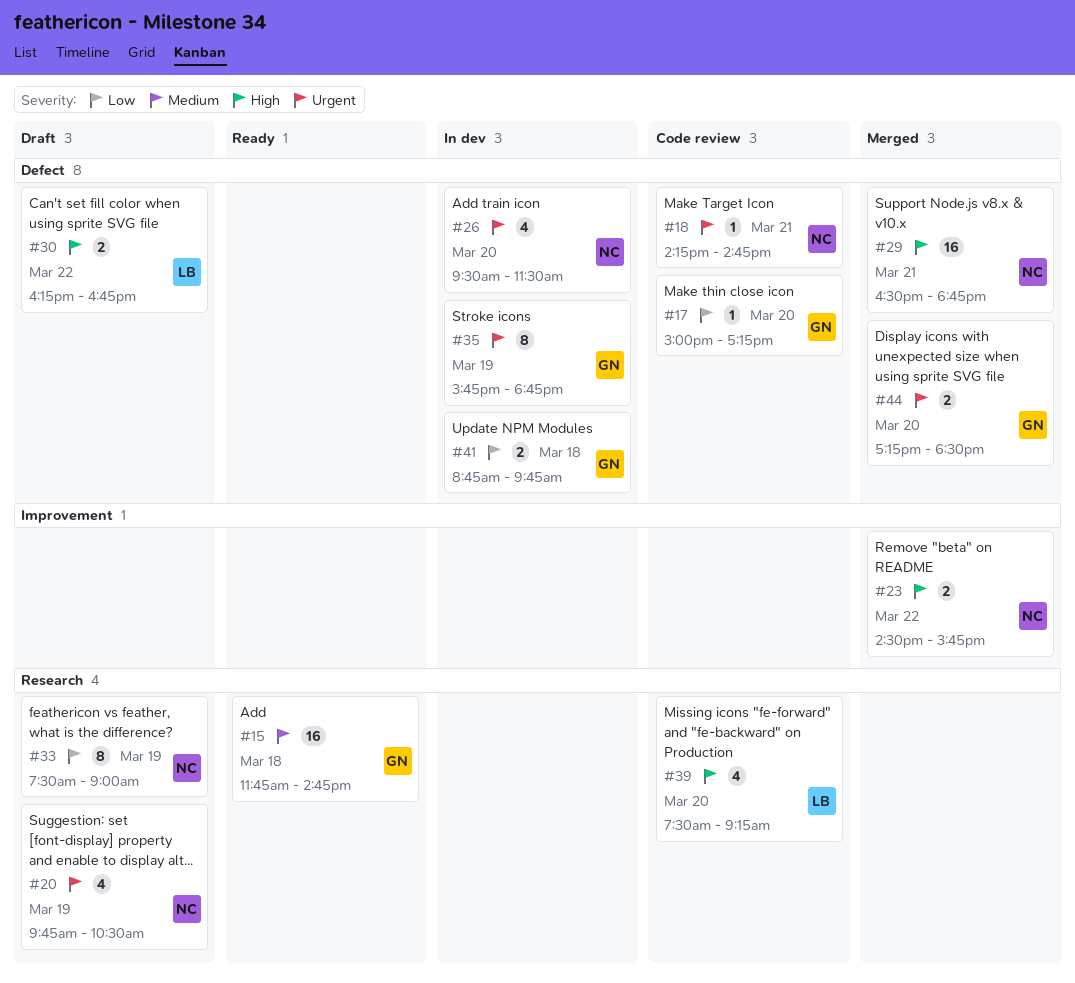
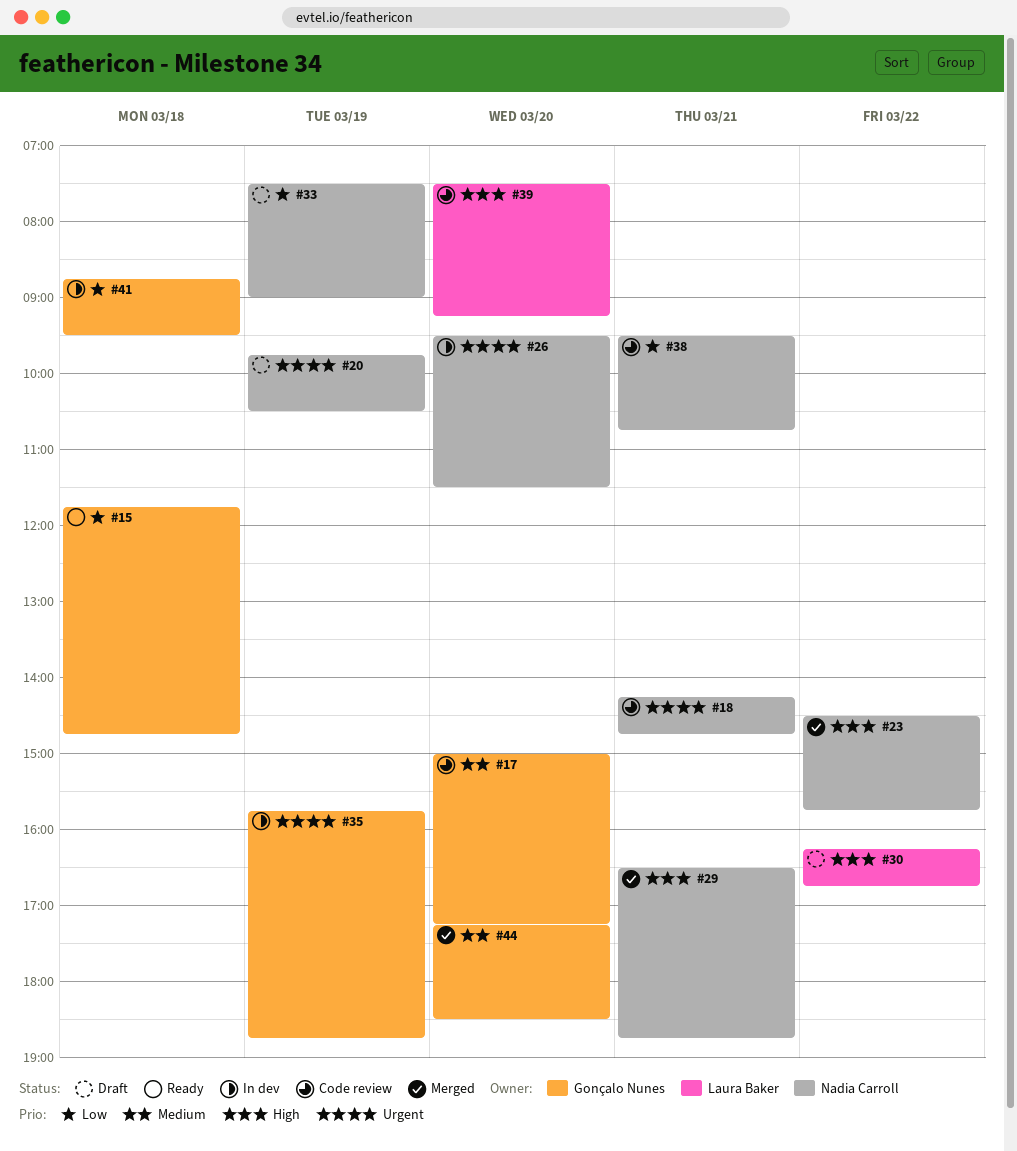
#15, priority: Medium -> Low
#17, priority: Low -> Medium
#38: none -> present
#41, ends: 09:45 -> 09:30
#44, priority: Urgent -> Medium

